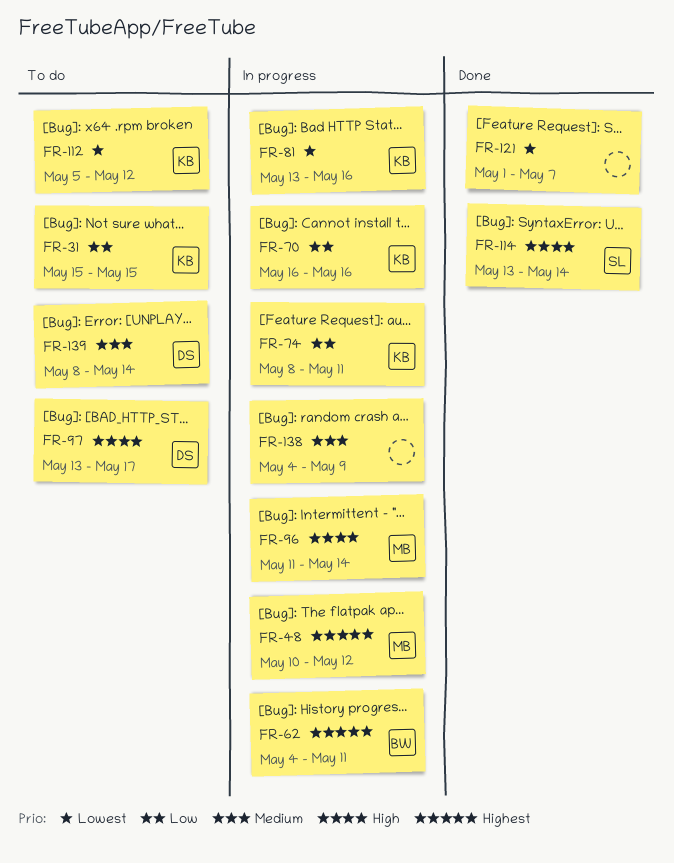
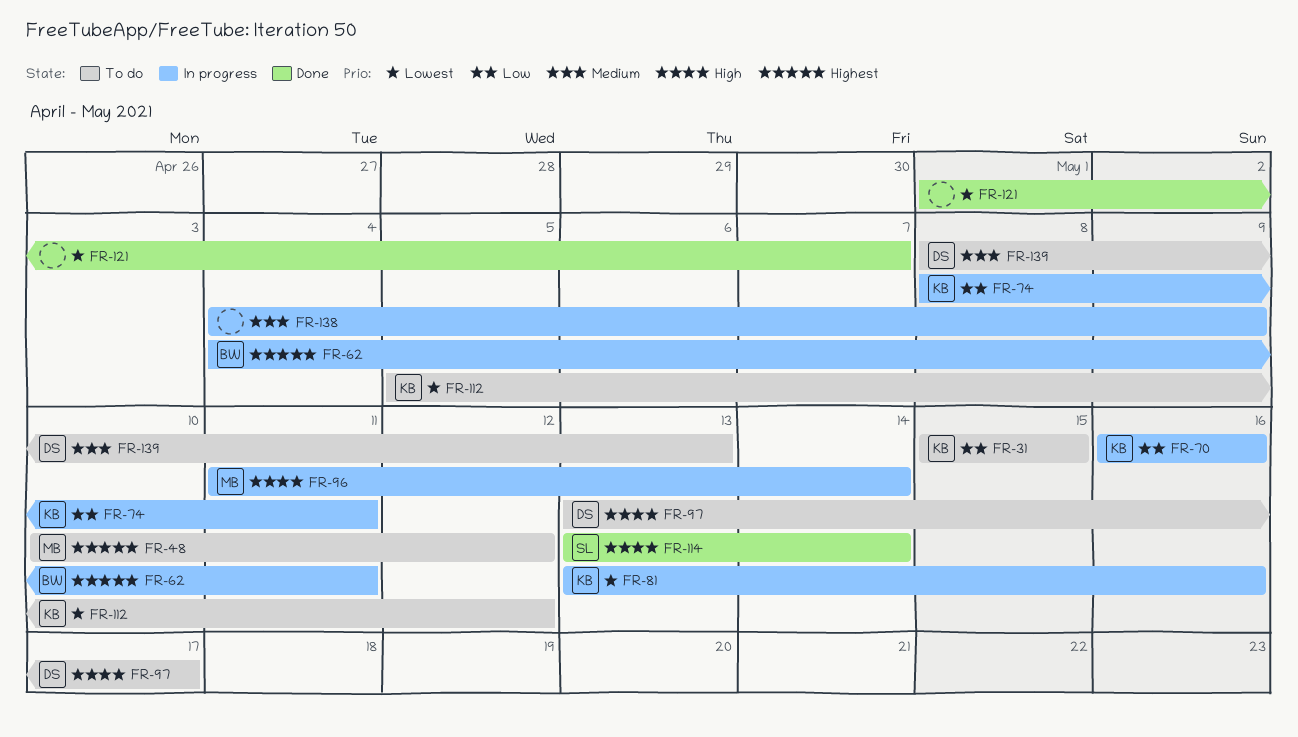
FR-48, status: In progress -> To do
FR-139, due: May 14 -> May 13

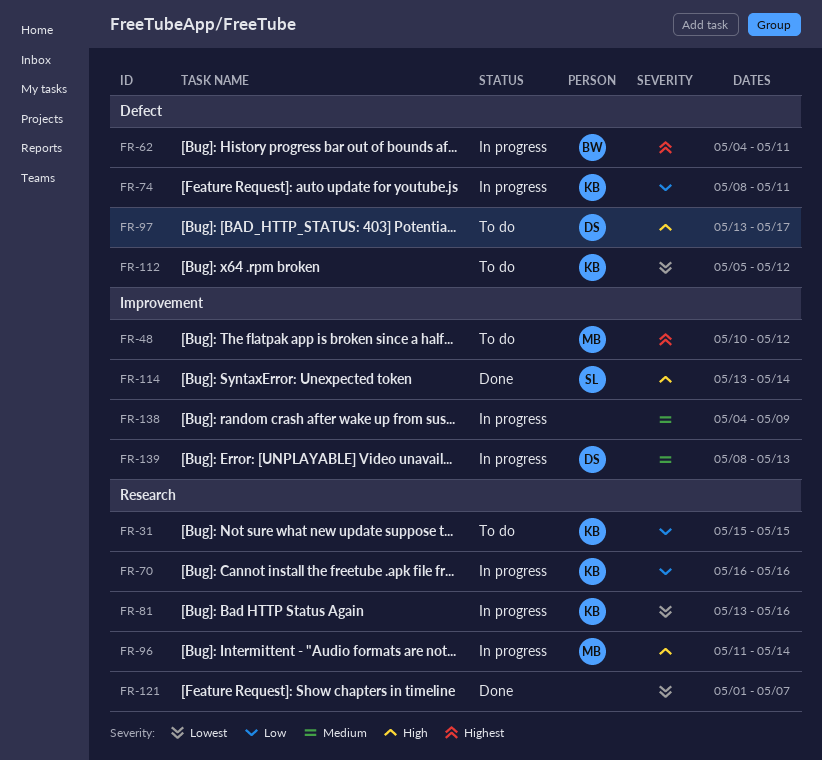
FR-139, status: To do -> In progress

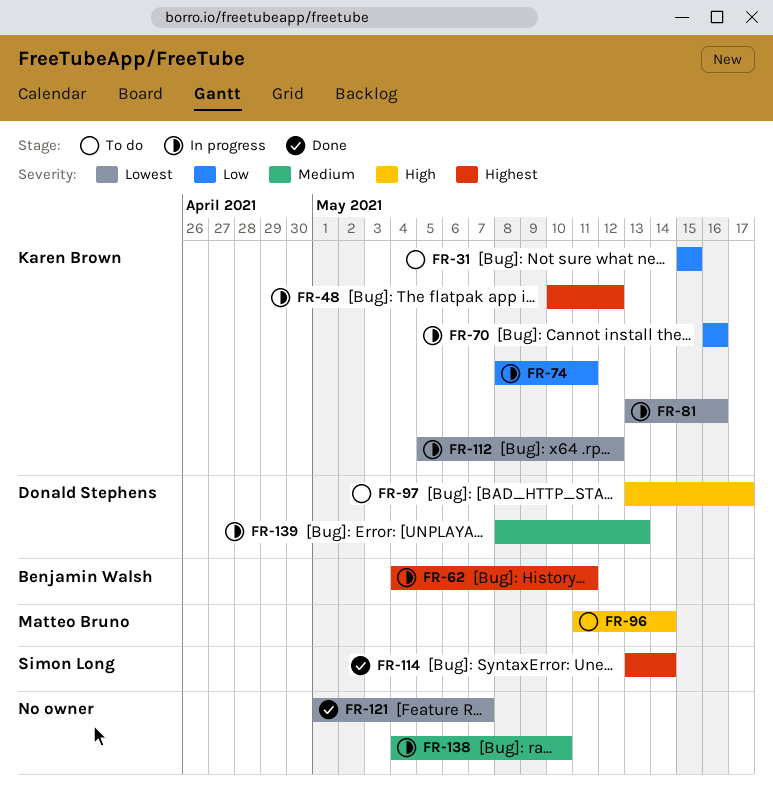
FR-48, status: To do -> In progress
FR-48, owner: Matteo Bruno -> Karen Brown
FR-96, status: In progress -> To do
FR-112, status: To do -> In progress
FR-114, priority: High -> Highest
FR-138, due: May 9 -> May 10

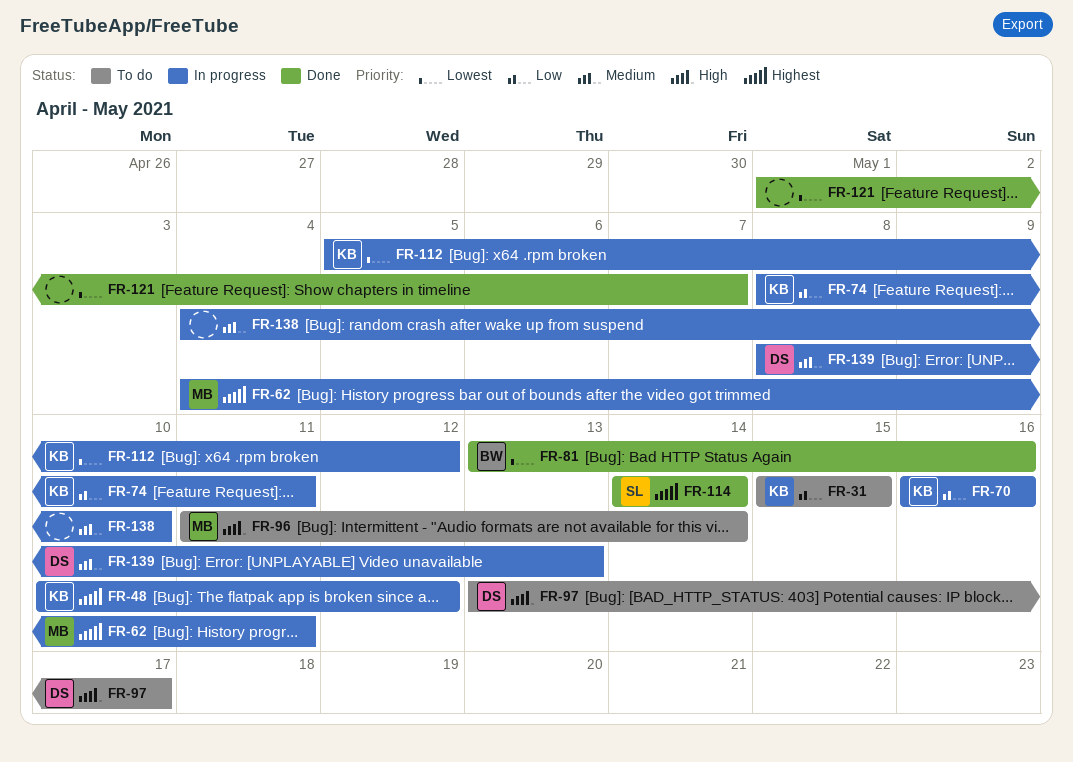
FR-62, owner: Benjamin Walsh -> Matteo Bruno
FR-81, status: In progress -> Done
FR-81, owner: Karen Brown -> Benjamin Walsh
FR-114, start: May 13 -> May 14

